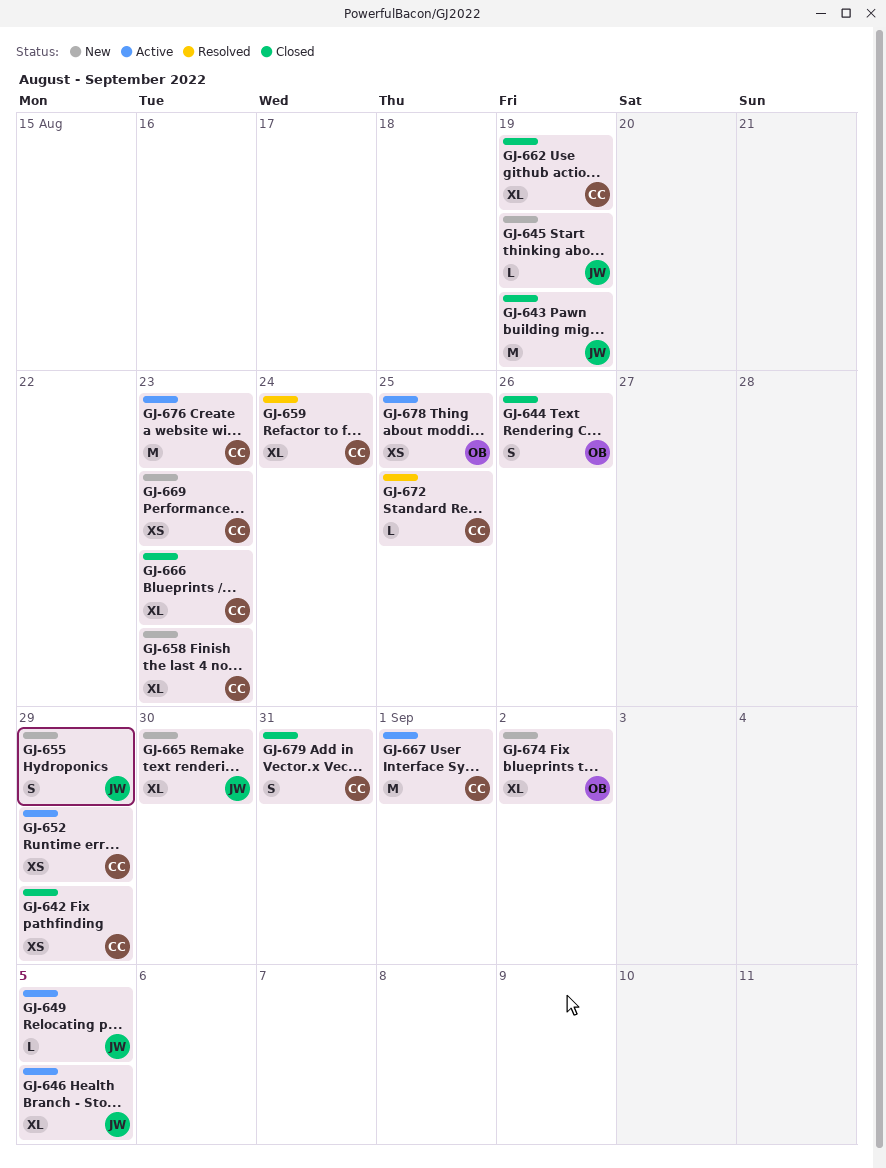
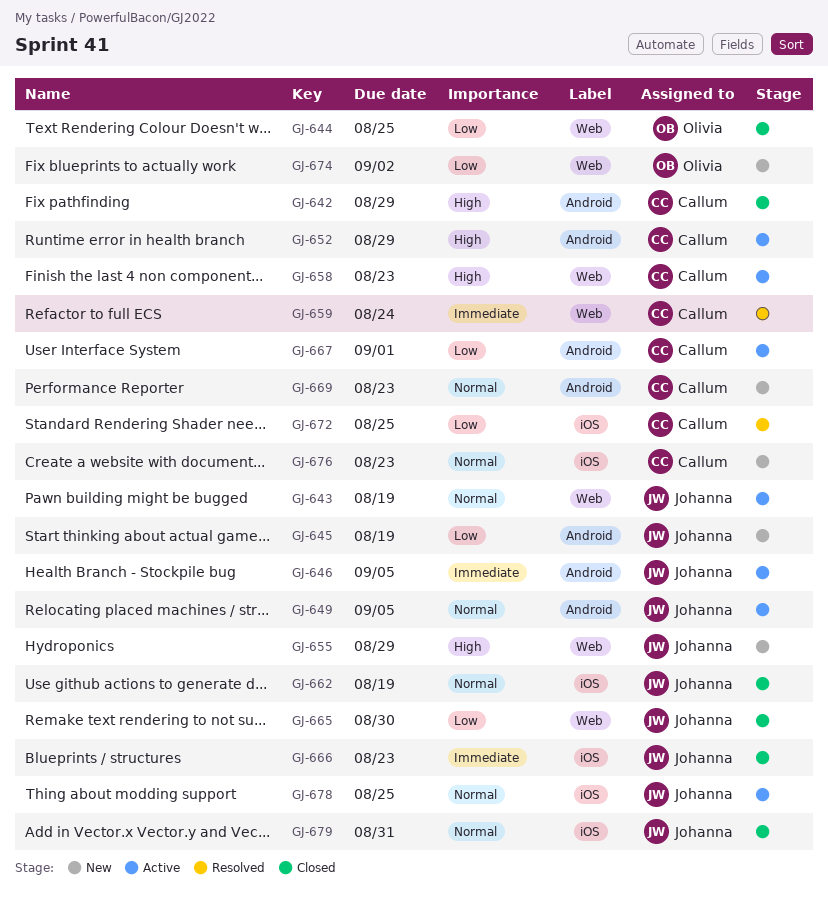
GJ-643, status: Closed -> Active
GJ-644, due: Aug 26 -> Aug 25
GJ-658, status: New -> Active
GJ-662, owner: Callum -> Johanna
GJ-665, status: New -> Closed
GJ-666, owner: Callum -> Johanna
GJ-676, status: Active -> New
GJ-678, owner: Olivia -> Johanna
GJ-679, owner: Callum -> Johanna

